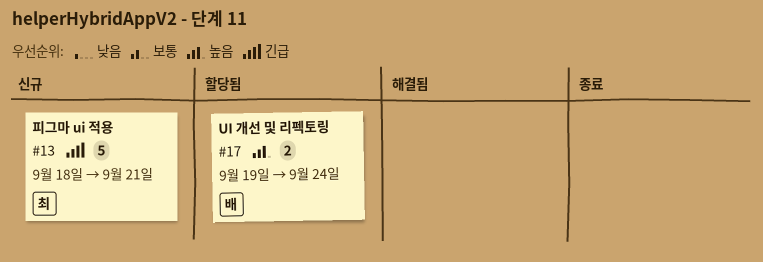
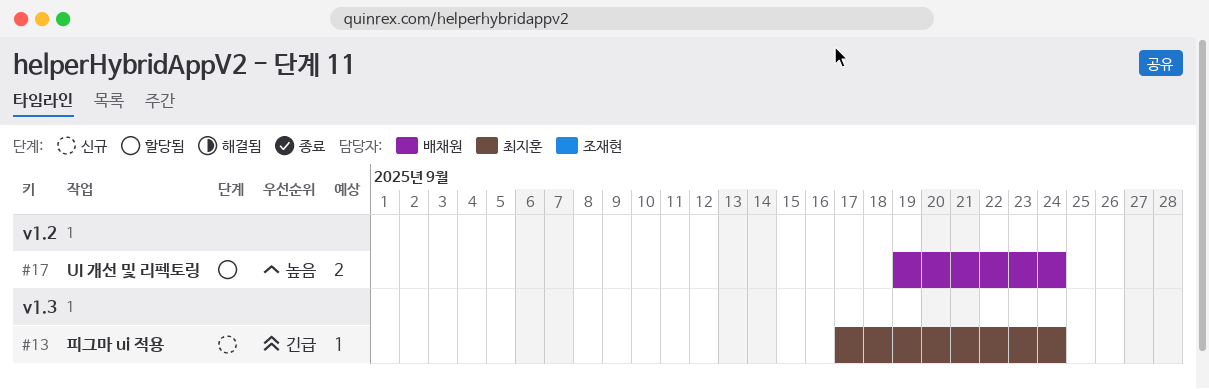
#13, estimate: 5 -> 1
#13, start: Sep 18 -> Sep 17
#13, due: Sep 21 -> Sep 24

